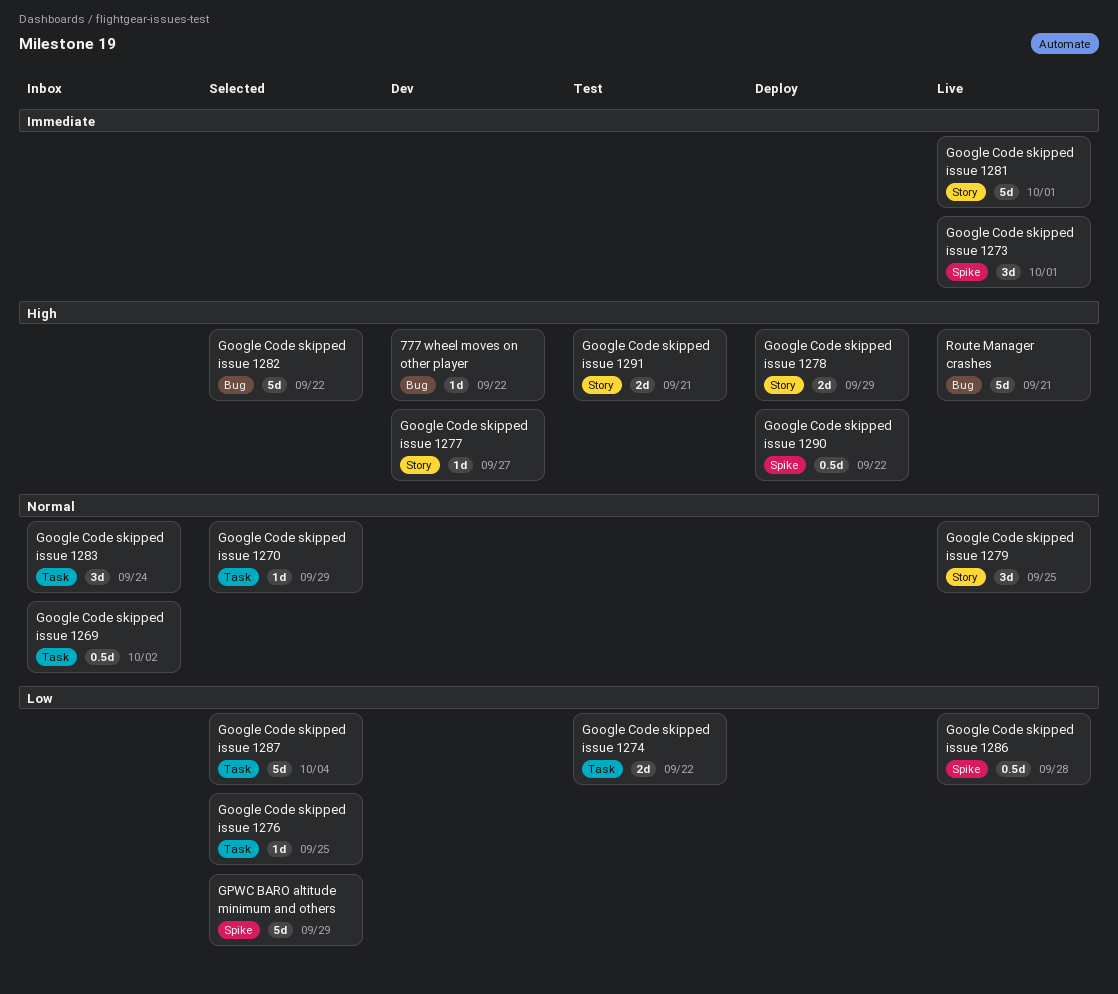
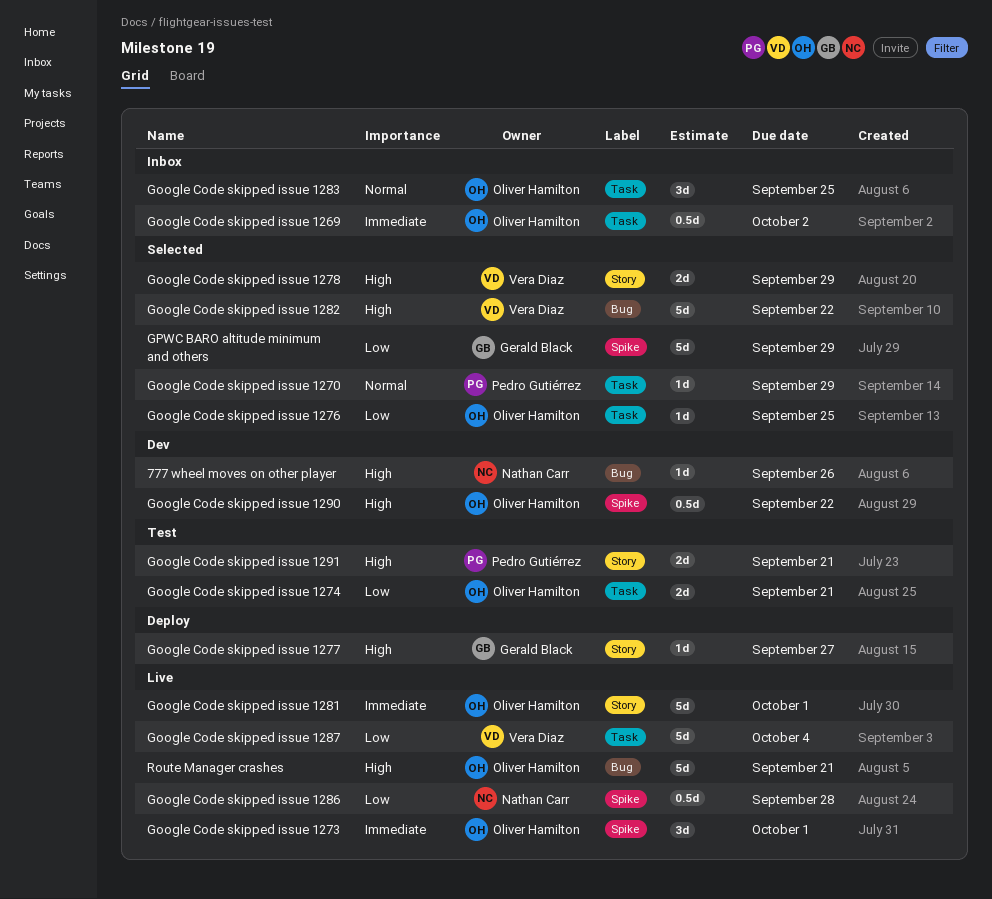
777 wheel moves on other player, due: Sep 22 -> Sep 26
Google Code skipped issue 1269, priority: Normal -> Immediate
Google Code skipped issue 1274, due: Sep 22 -> Sep 21
Google Code skipped issue 1277, status: Dev -> Deploy
Google Code skipped issue 1278, status: Deploy -> Selected
Google Code skipped issue 1279: present -> none
Google Code skipped issue 1283, due: Sep 24 -> Sep 25
Google Code skipped issue 1287, status: Selected -> Live
Google Code skipped issue 1290, status: Deploy -> Dev

